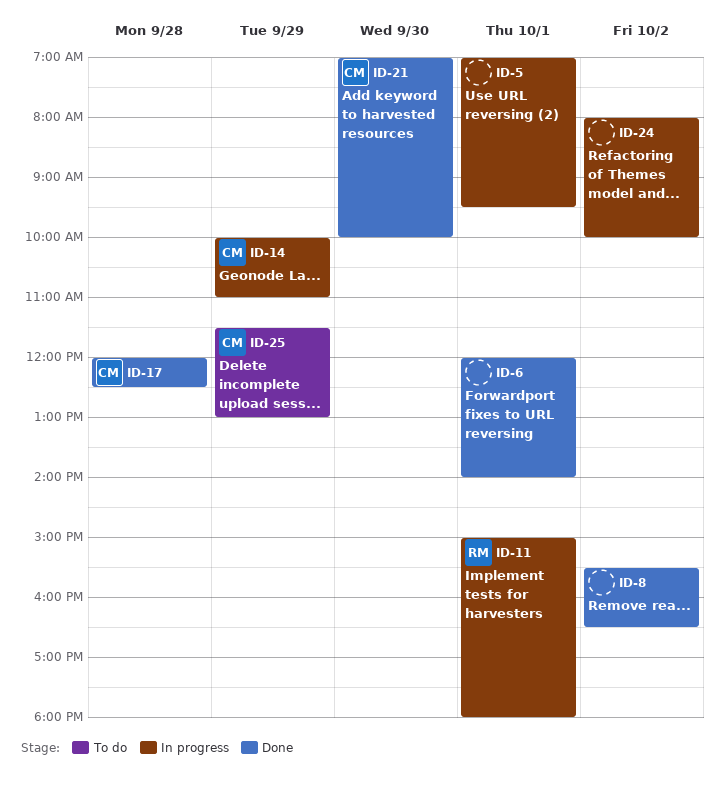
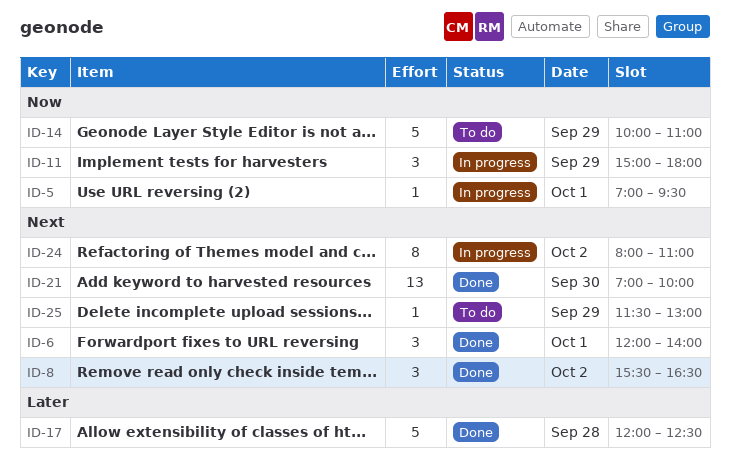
ID-11, day: Oct 1 -> Sep 29
ID-14, status: In progress -> To do
ID-24, ends: 10:00 -> 11:00

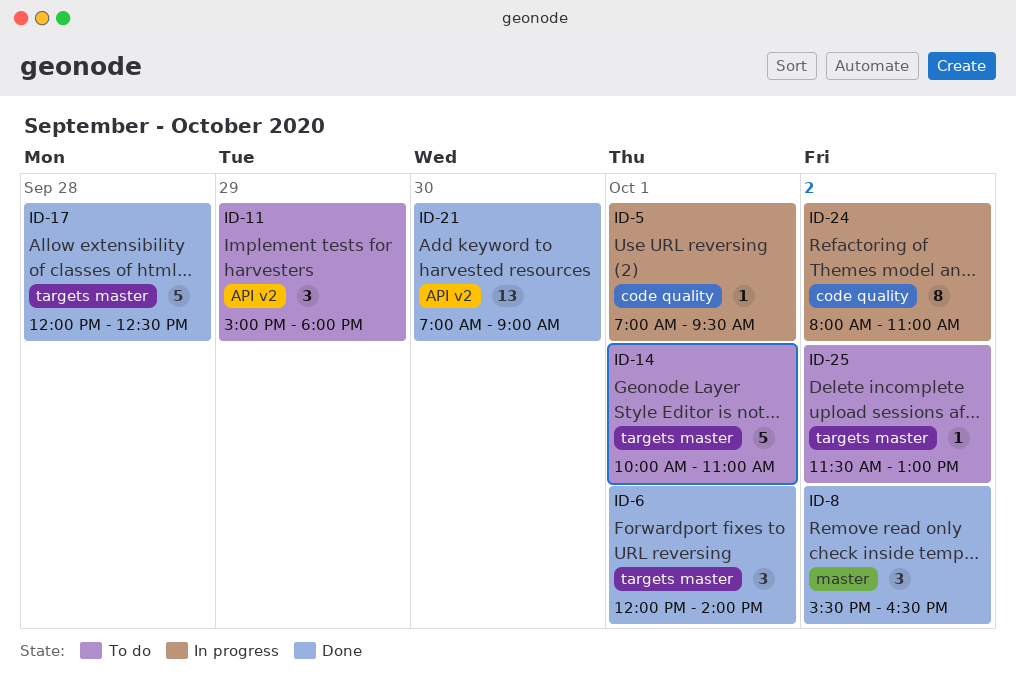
ID-11, status: In progress -> To do
ID-14, day: Sep 29 -> Oct 1
ID-21, ends: 10:00 -> 09:00
ID-25, day: Sep 29 -> Oct 2

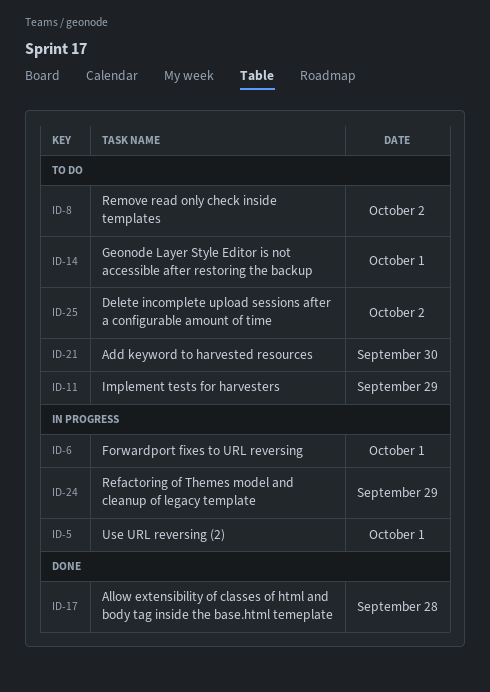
ID-6, status: Done -> In progress
ID-8, status: Done -> To do
ID-21, status: Done -> To do
ID-24, day: Oct 2 -> Sep 29

